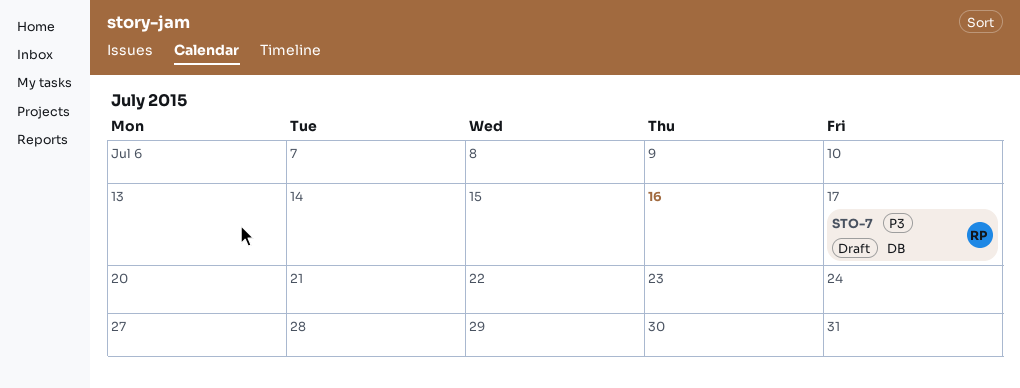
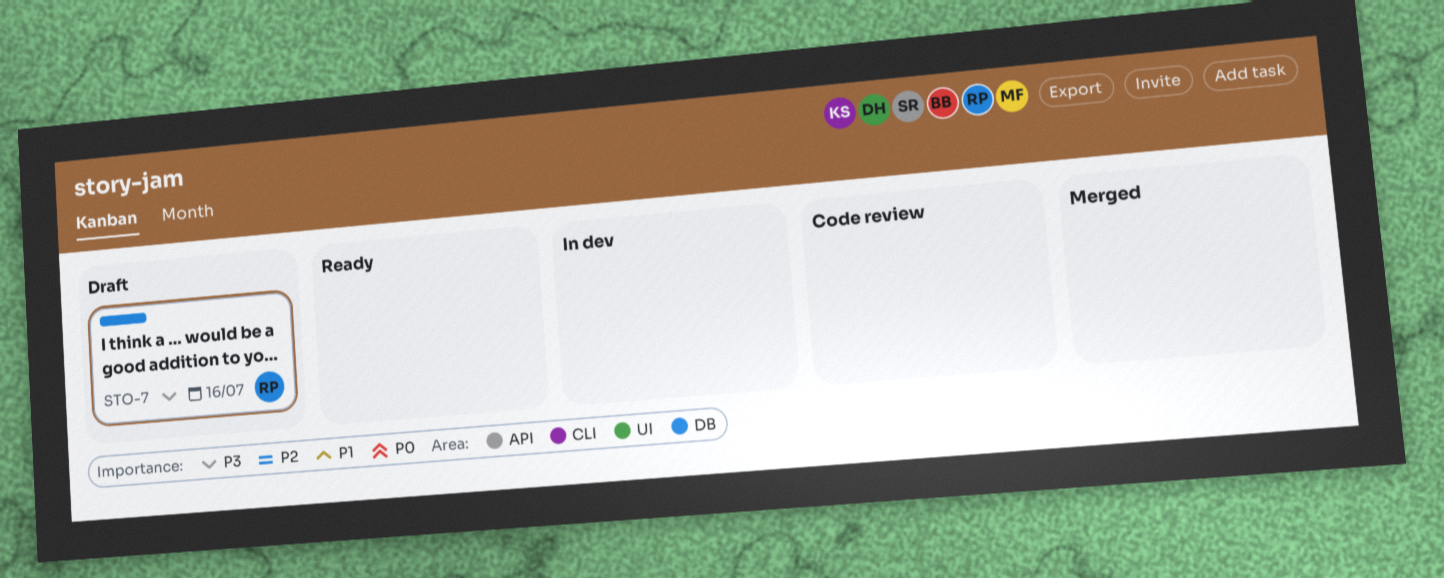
STO-7, due: Jul 17 -> Jul 16

